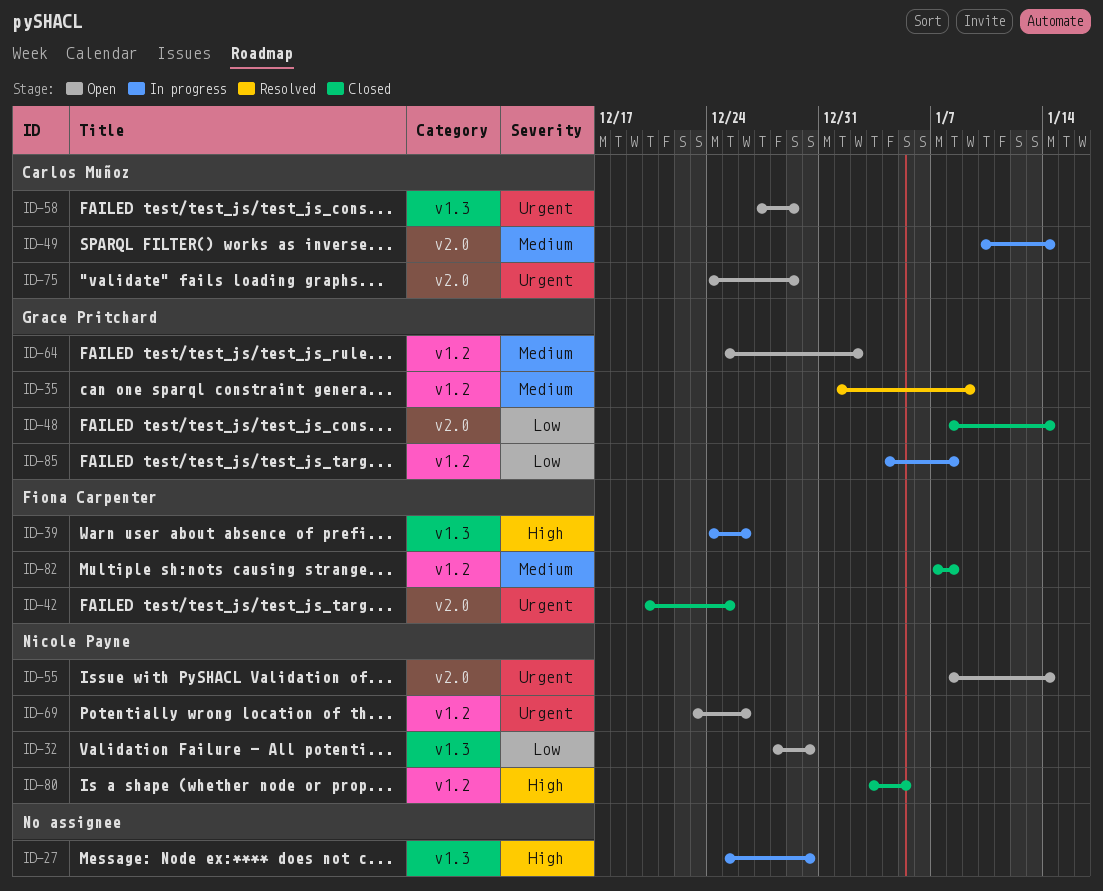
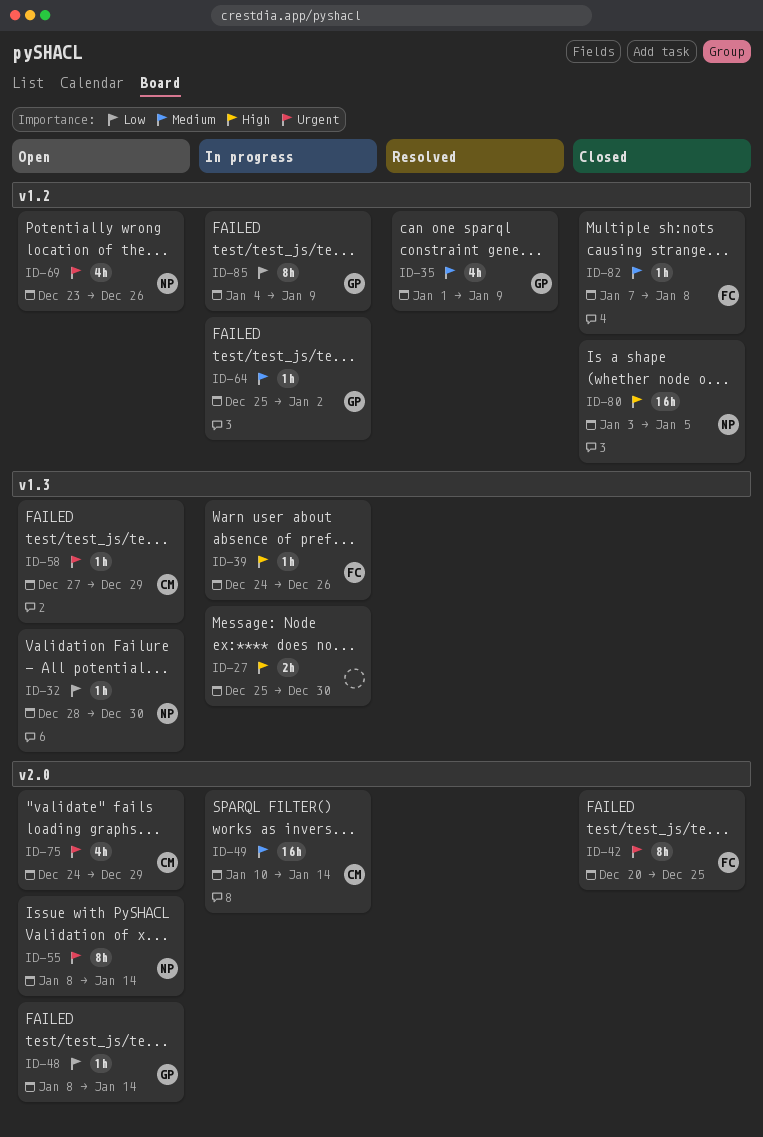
ID-48, status: Closed -> Open
ID-64, status: Open -> In progress
ID-85, due: Jan 8 -> Jan 9

